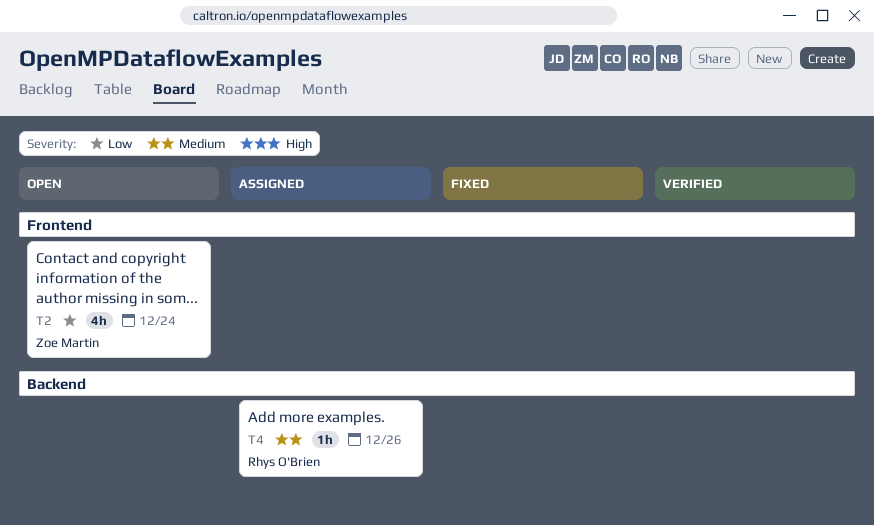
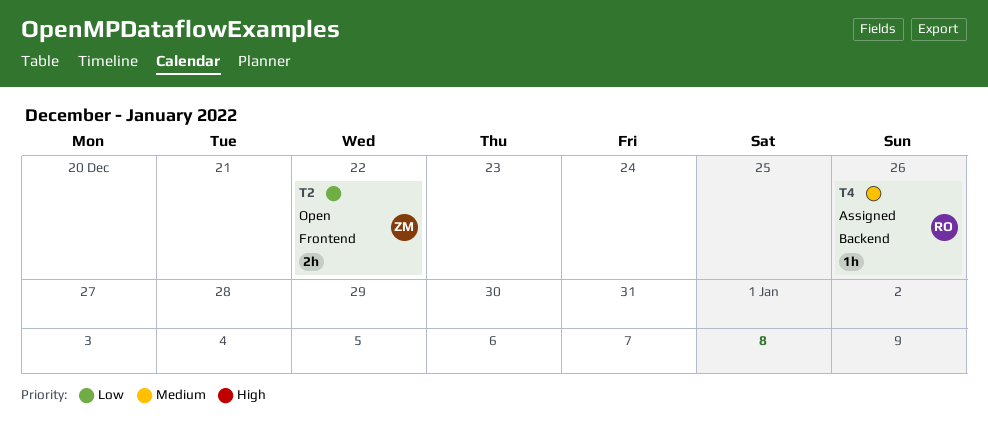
T2, estimate: 4h -> 2h
T2, due: Dec 24 -> Dec 22

